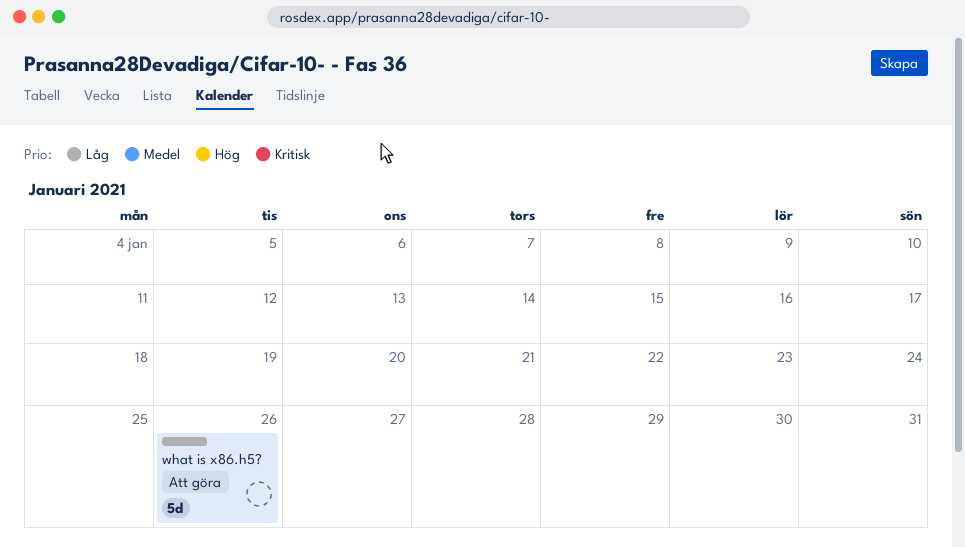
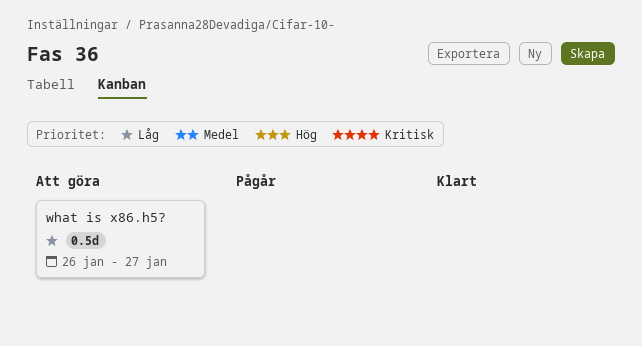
what is x86.h5?, estimate: 5d -> 0.5d
what is x86.h5?, due: Jan 26 -> Jan 27

